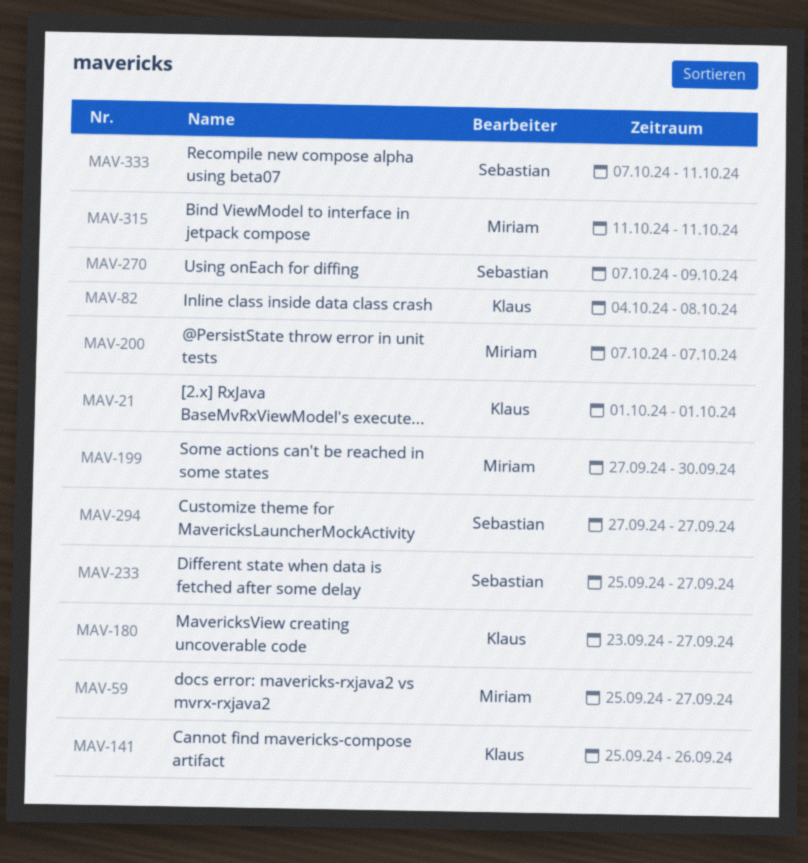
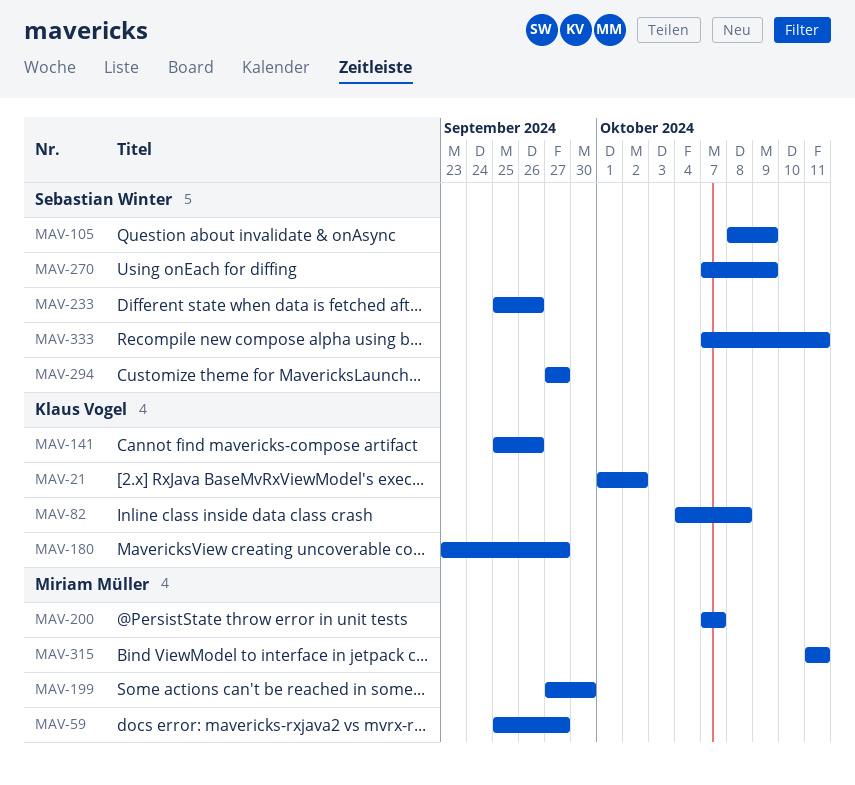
MAV-21, due: Oct 1 -> Oct 2
MAV-105: none -> present
MAV-233, due: Sep 27 -> Sep 26

